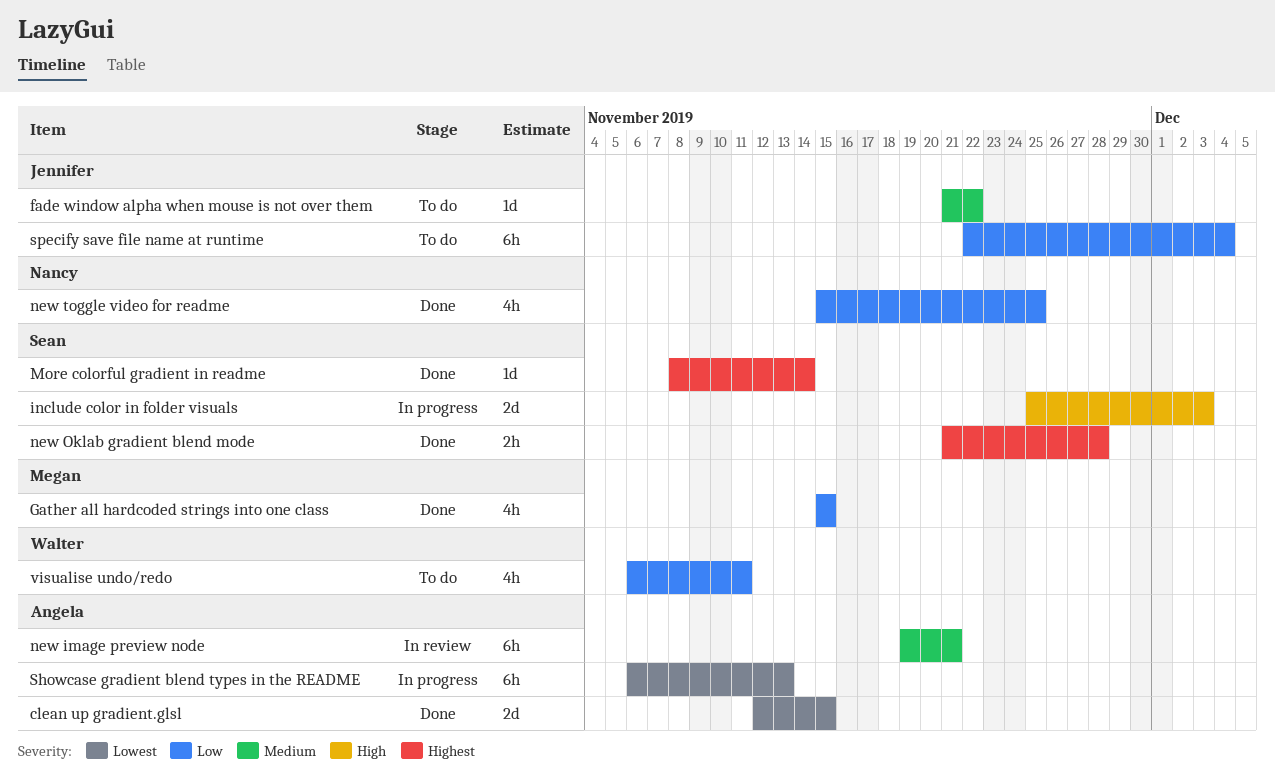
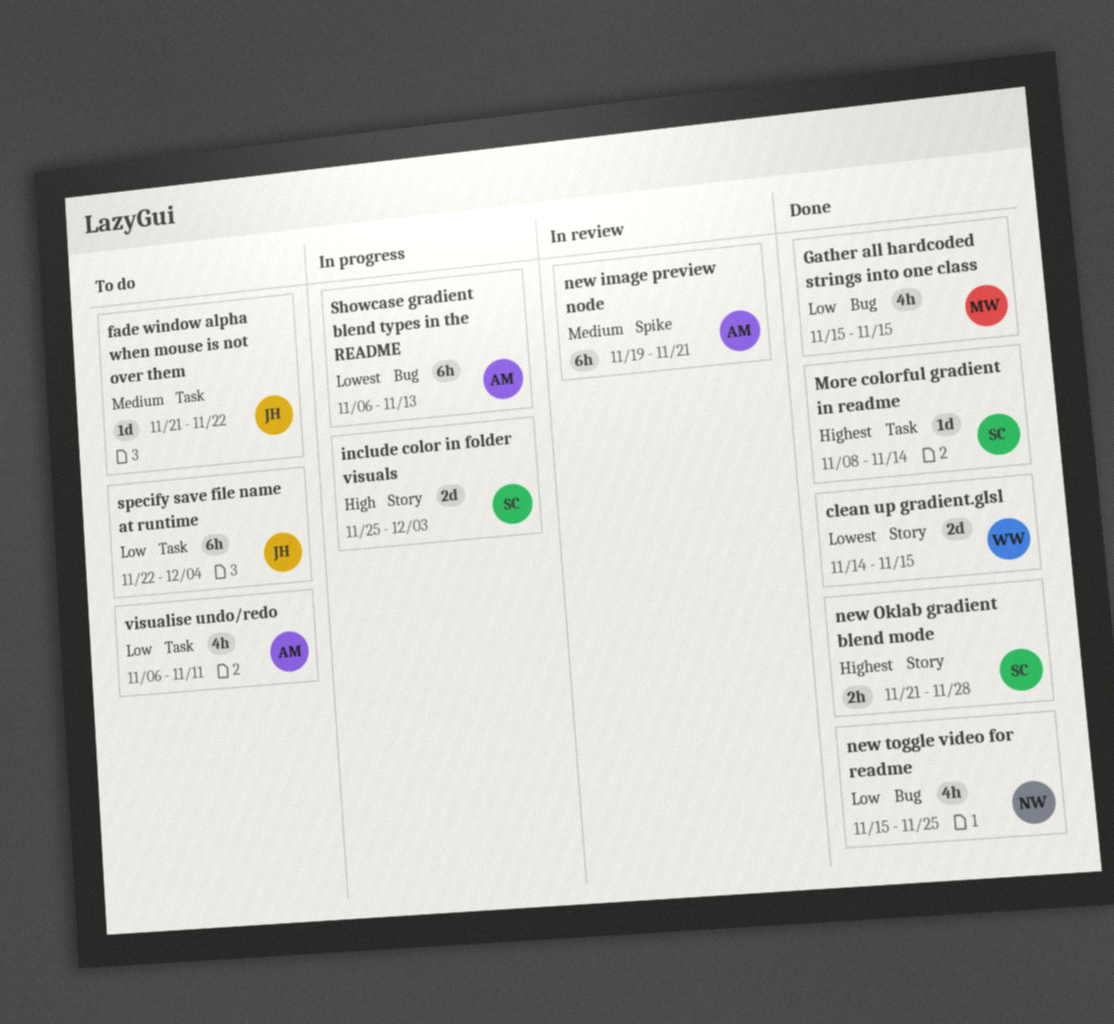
clean up gradient.glsl, owner: Angela -> Walter
clean up gradient.glsl, start: Nov 12 -> Nov 14
visualise undo/redo, owner: Walter -> Angela

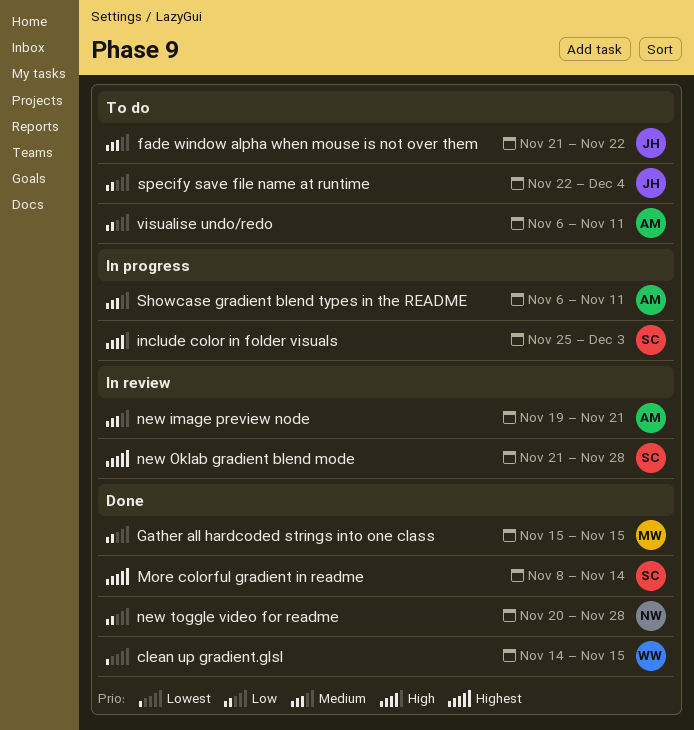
new Oklab gradient blend mode, status: Done -> In review
new toggle video for readme, start: Nov 15 -> Nov 20
new toggle video for readme, due: Nov 25 -> Nov 28
Showcase gradient blend types in the README, priority: Lowest -> Medium
Showcase gradient blend types in the README, due: Nov 13 -> Nov 11

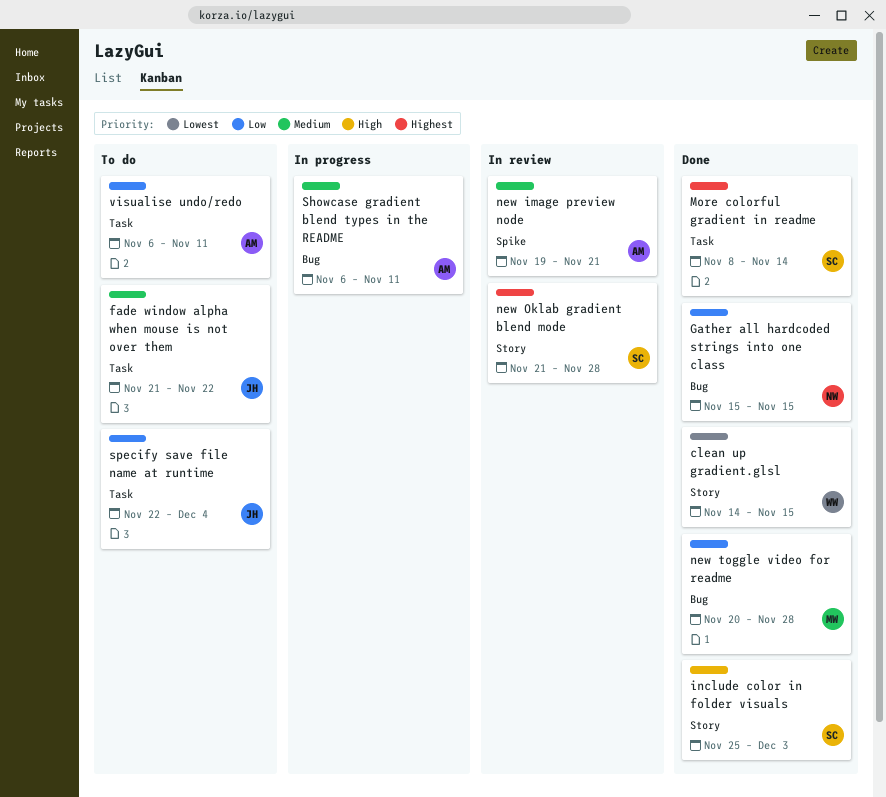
Gather all hardcoded strings into one class, owner: MW -> NW
include color in folder visuals, status: In progress -> Done
new toggle video for readme, owner: NW -> MW

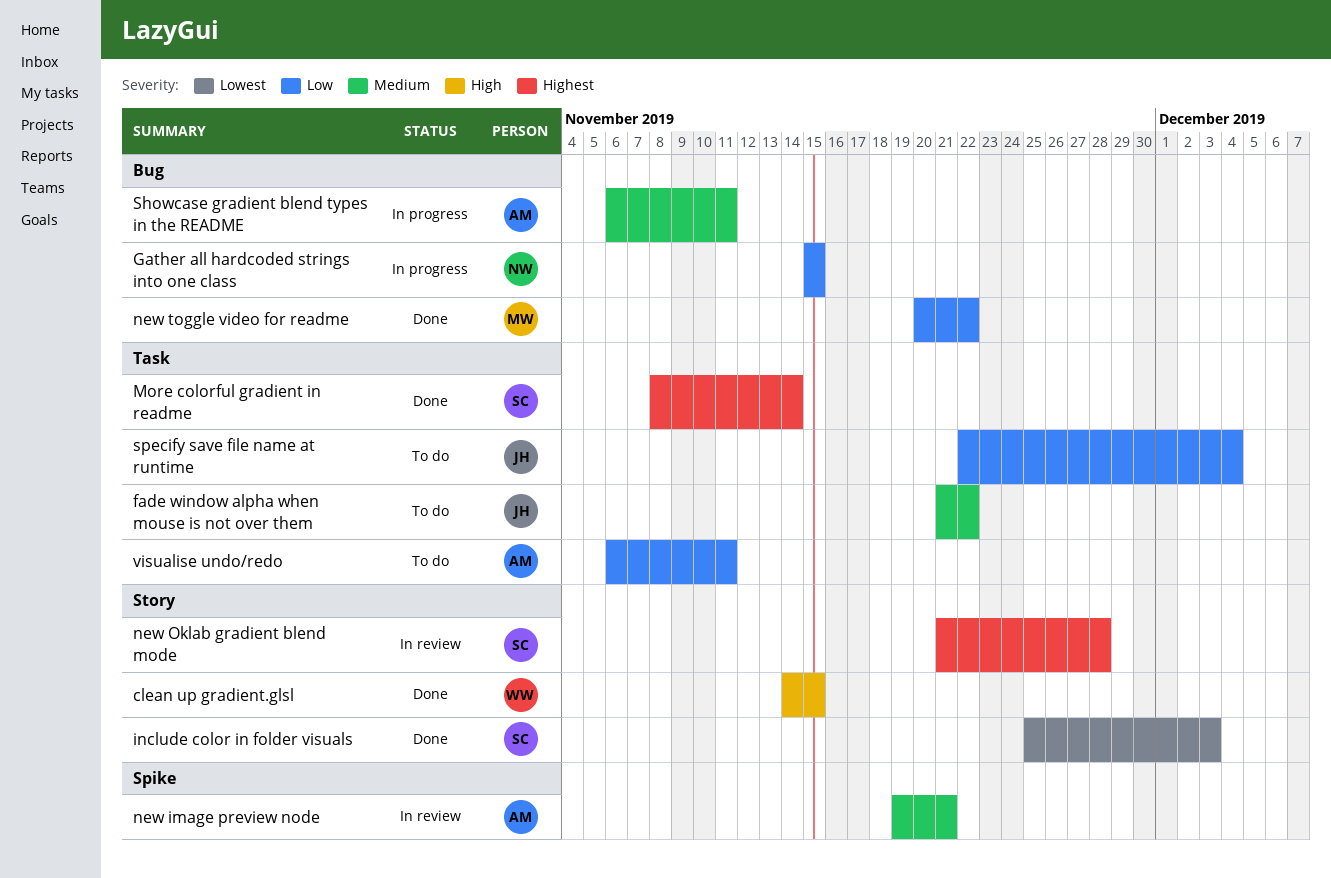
clean up gradient.glsl, priority: Lowest -> High
Gather all hardcoded strings into one class, status: Done -> In progress
include color in folder visuals, priority: High -> Lowest
new toggle video for readme, due: Nov 28 -> Nov 22

